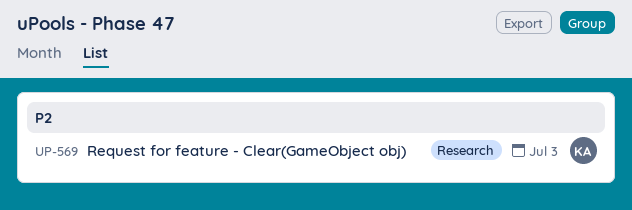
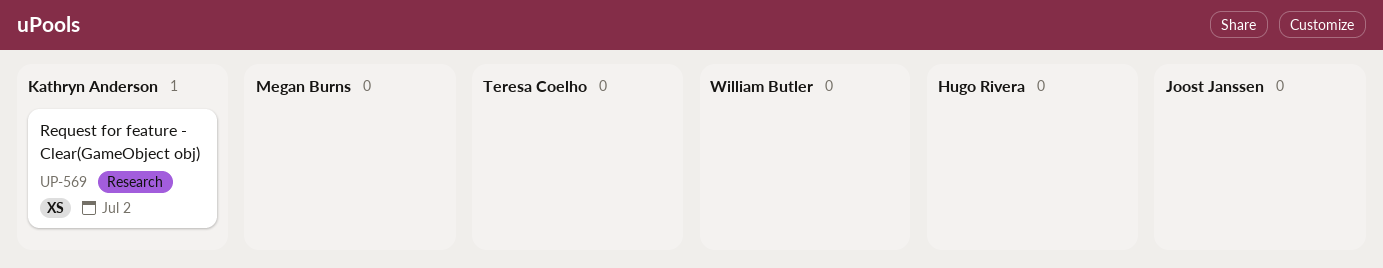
UP-569, due: Jul 3 -> Jul 2

